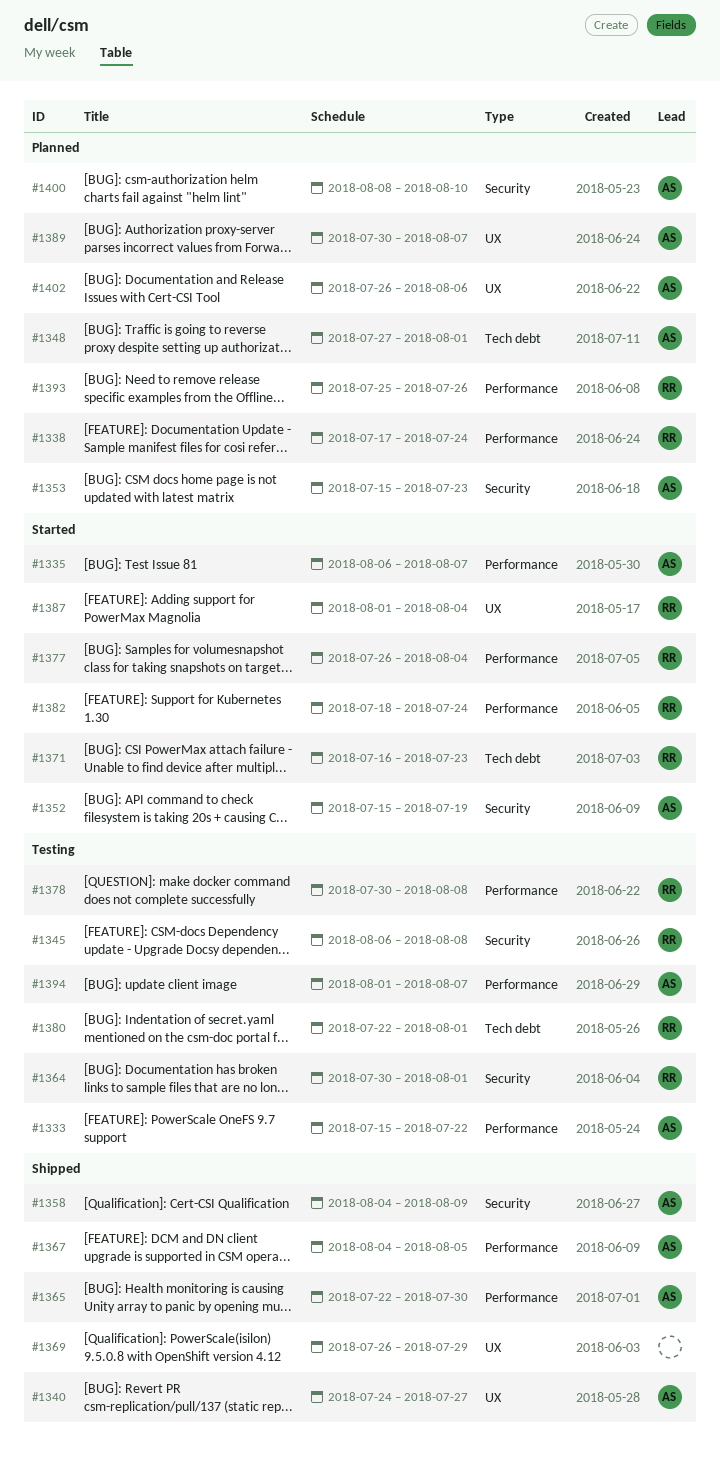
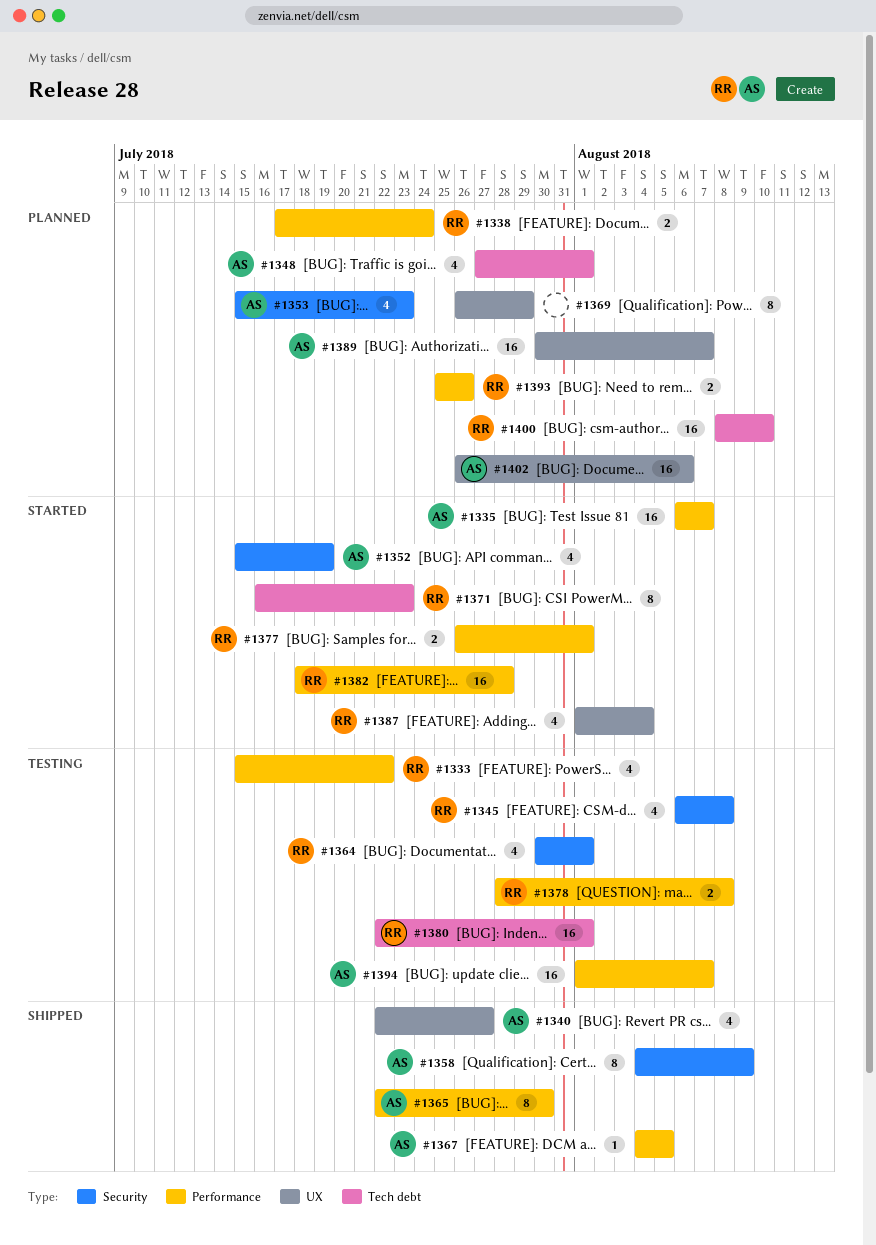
#1333, owner: AS -> RR
#1340, start: Jul 24 -> Jul 22
#1369, status: Shipped -> Planned
#1377, due: Aug 4 -> Aug 1
#1378, start: Jul 30 -> Jul 28
#1382, due: Jul 24 -> Jul 28
#1400, owner: AS -> RR
#1400, label: Security -> Tech debt

